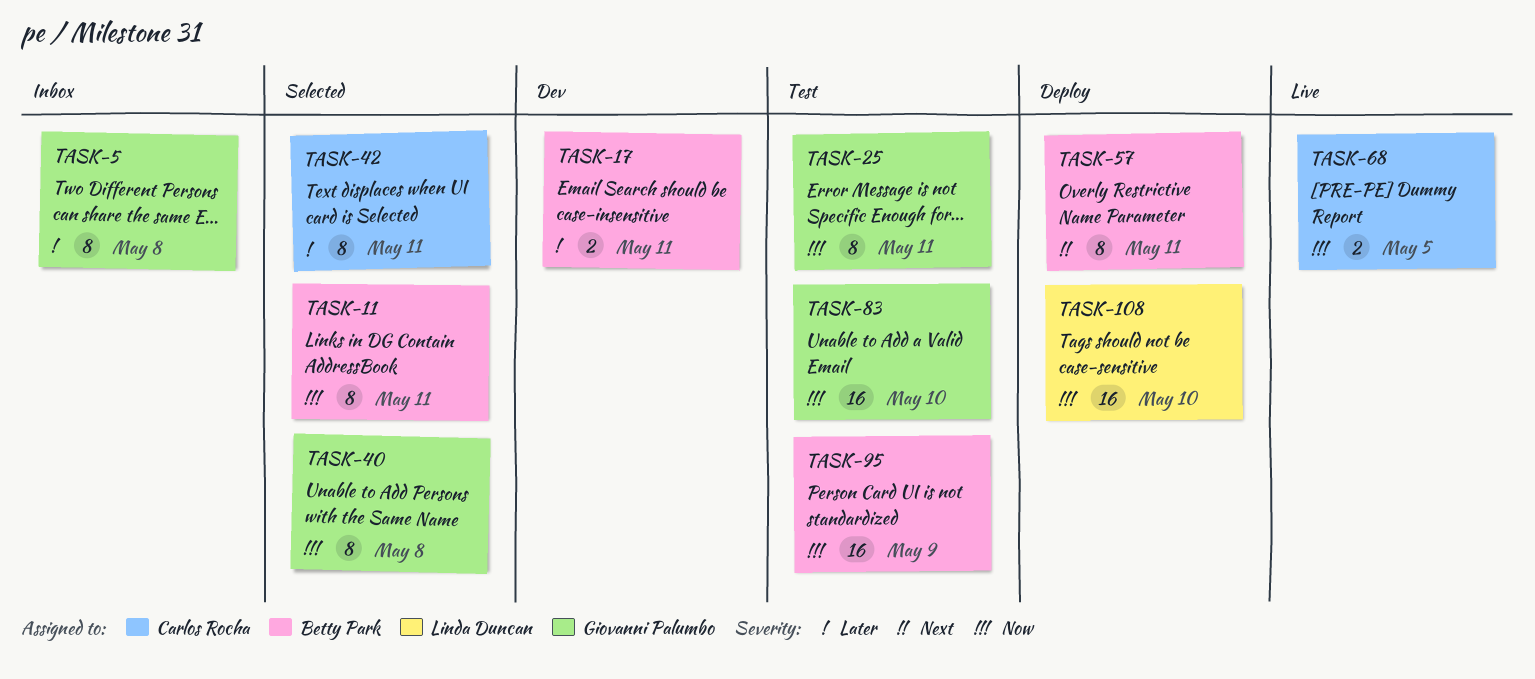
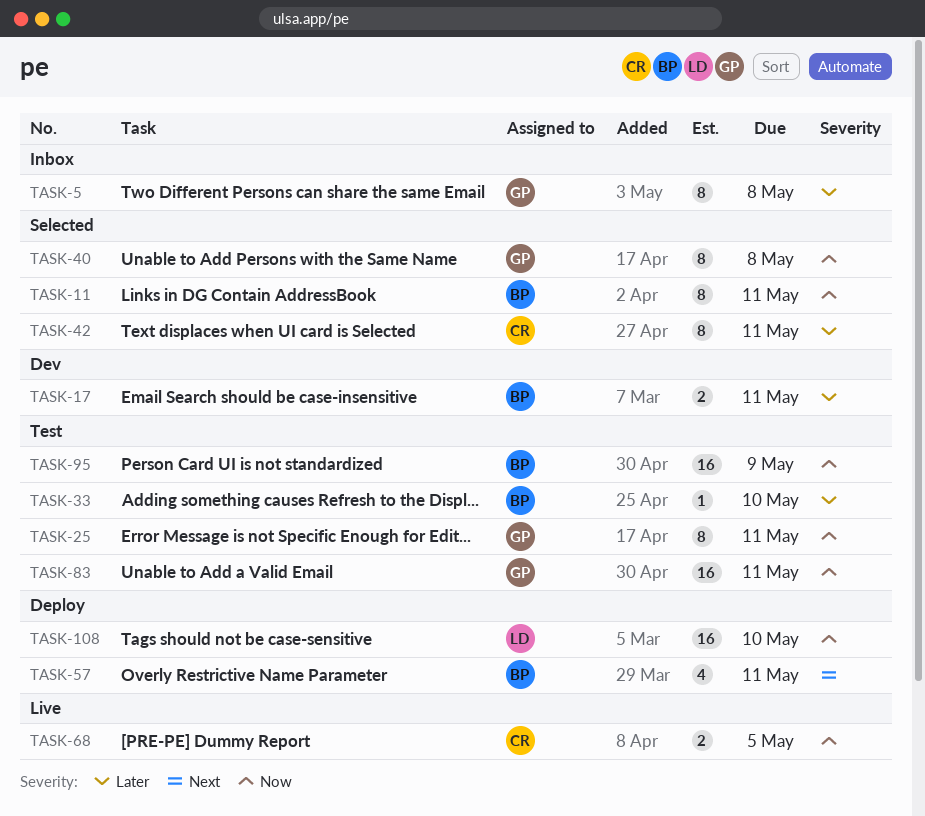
TASK-33: none -> present
TASK-57, estimate: 8 -> 4
TASK-83, due: May 10 -> May 11

